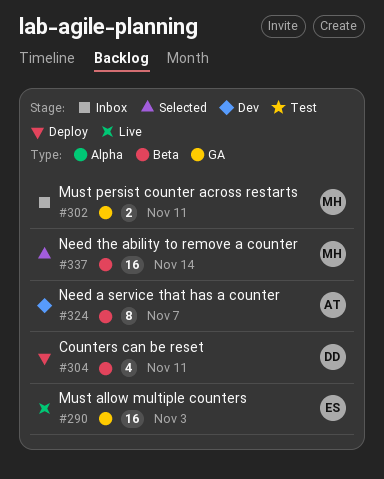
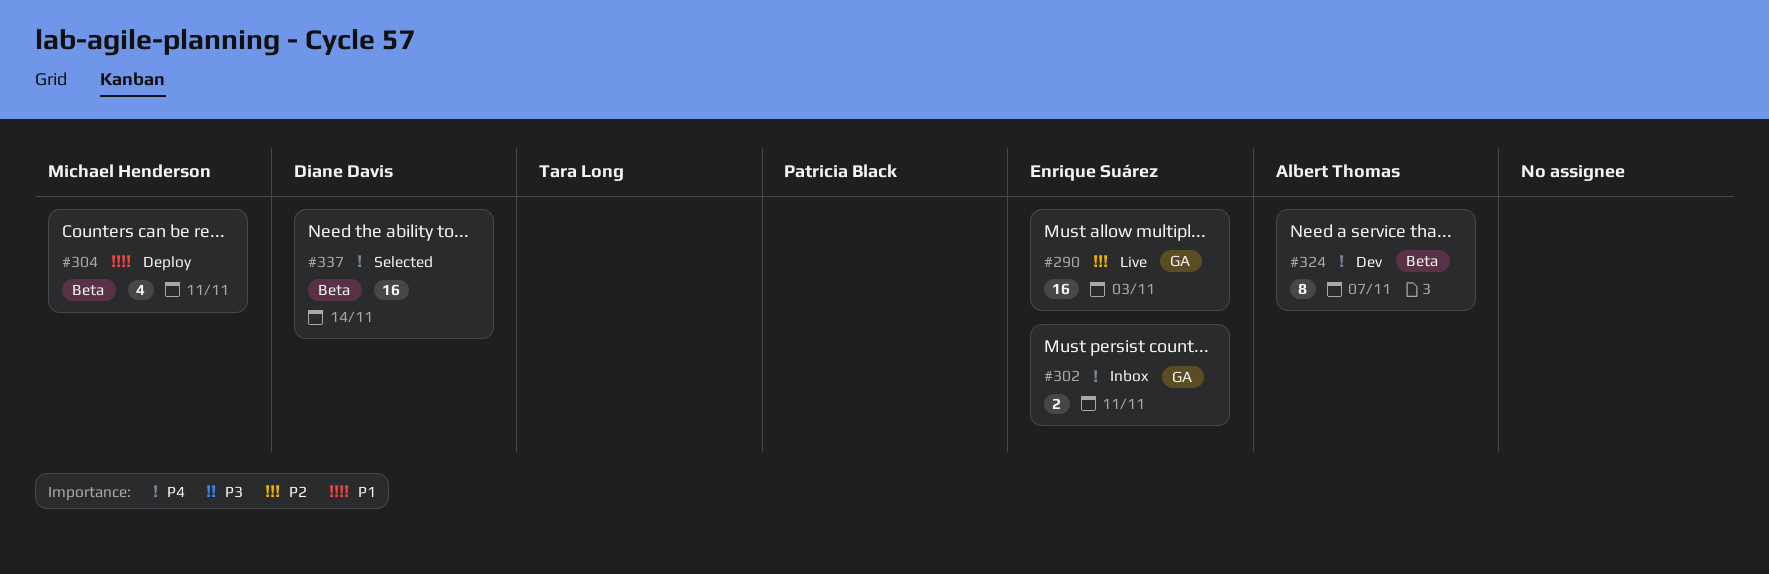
#302, owner: Michael Henderson -> Enrique Suárez
#304, owner: Diane Davis -> Michael Henderson
#337, owner: Michael Henderson -> Diane Davis

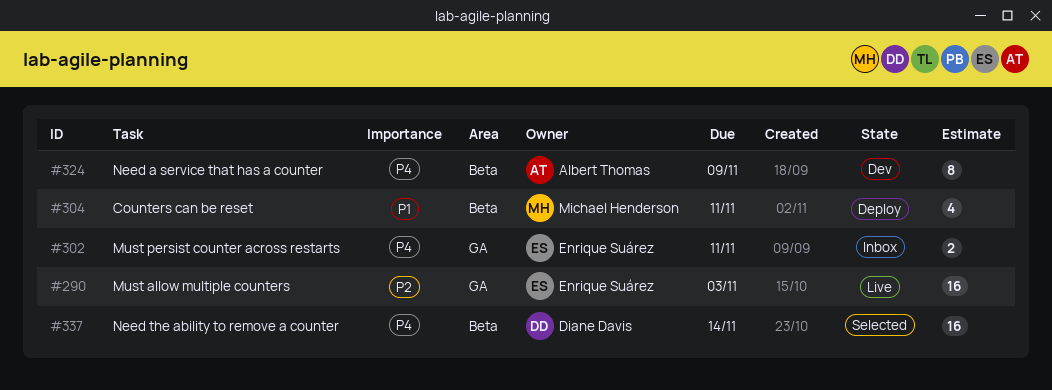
#324, due: Nov 7 -> Nov 9

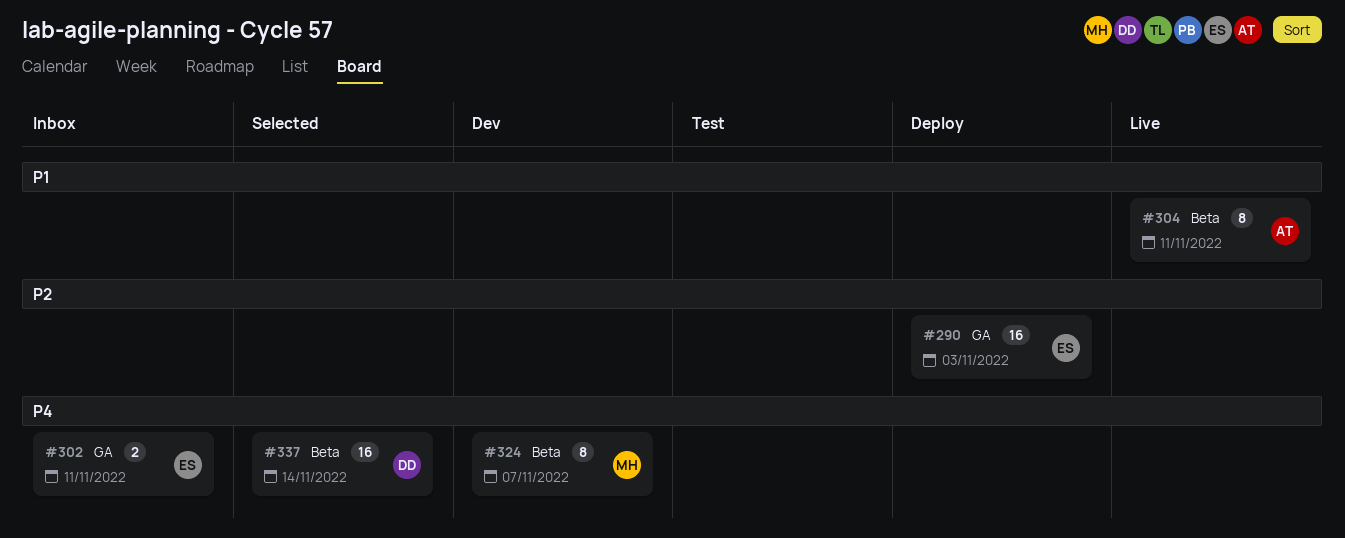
#290, status: Live -> Deploy
#304, status: Deploy -> Live
#304, owner: Michael Henderson -> Albert Thomas
#304, estimate: 4 -> 8
#324, owner: Albert Thomas -> Michael Henderson
#324, due: Nov 9 -> Nov 7

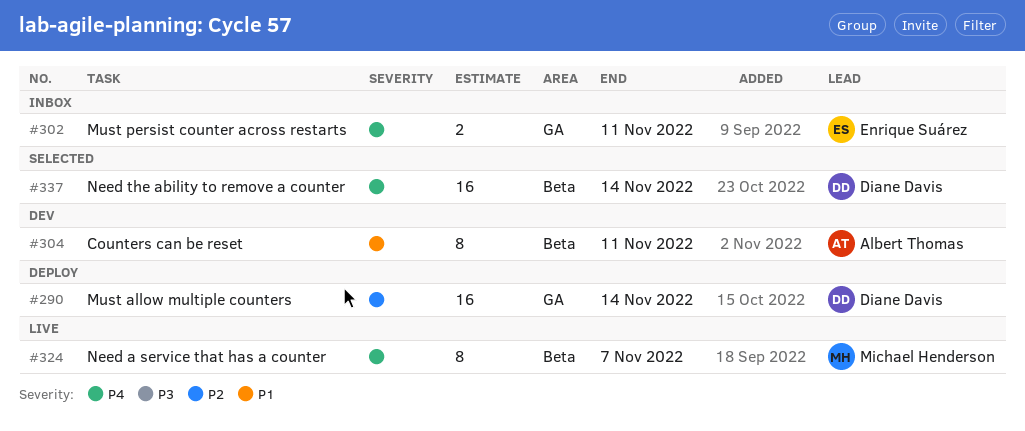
#290, owner: Enrique Suárez -> Diane Davis
#290, due: Nov 3 -> Nov 14
#304, status: Live -> Dev
#324, status: Dev -> Live

